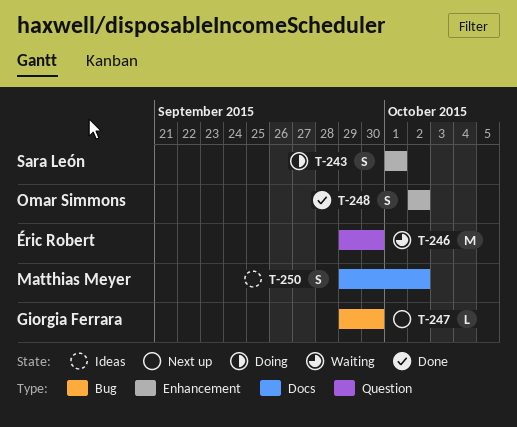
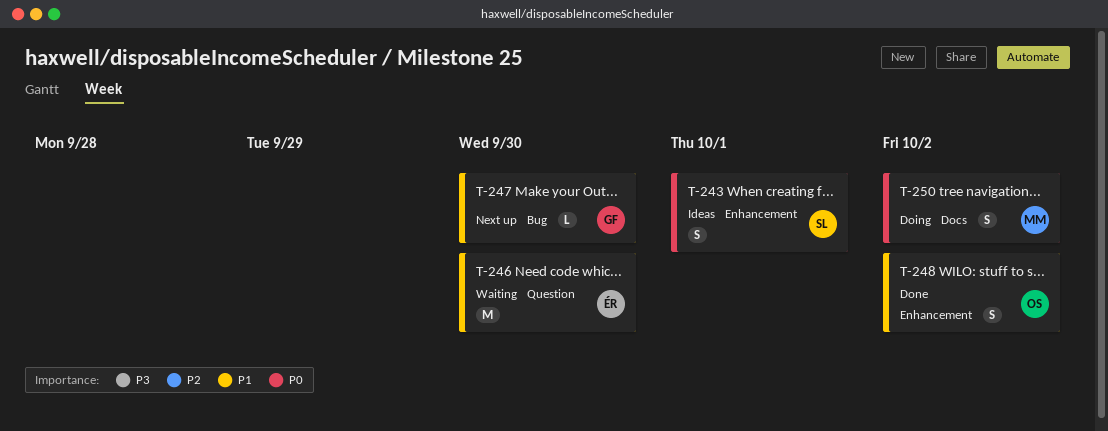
T-243, status: Doing -> Ideas
T-250, status: Ideas -> Doing

